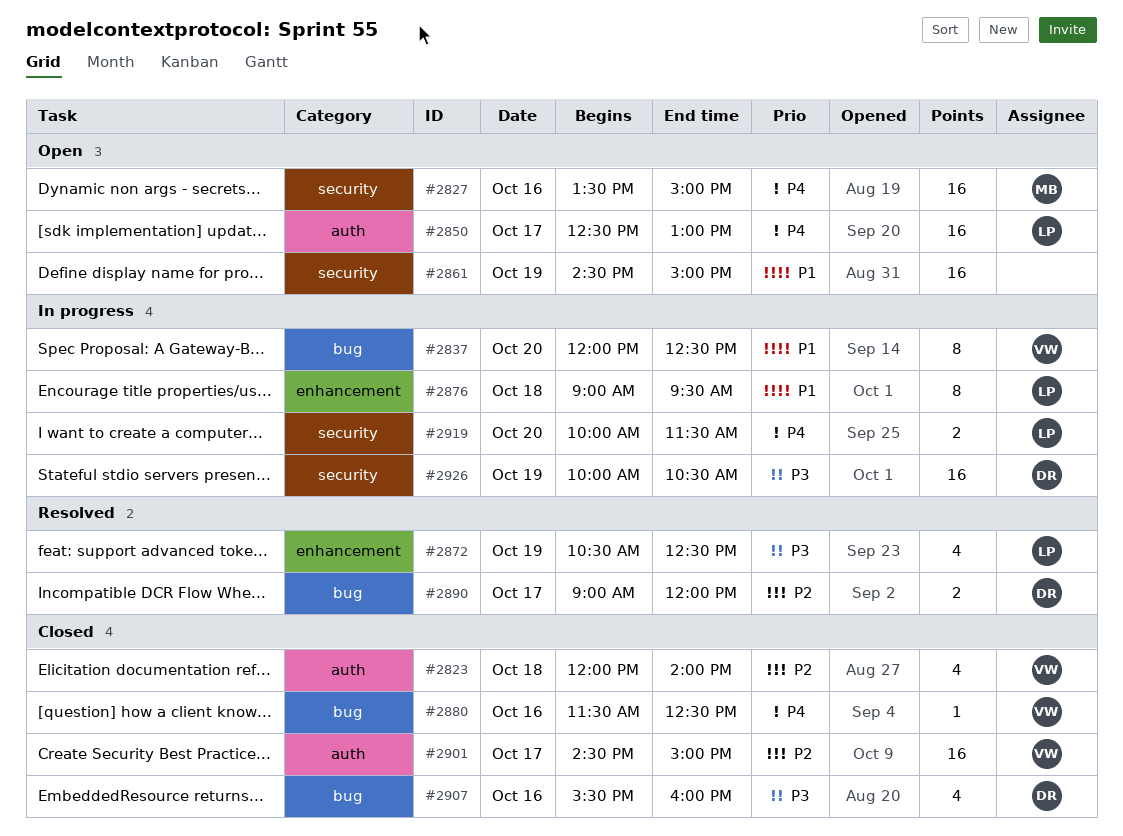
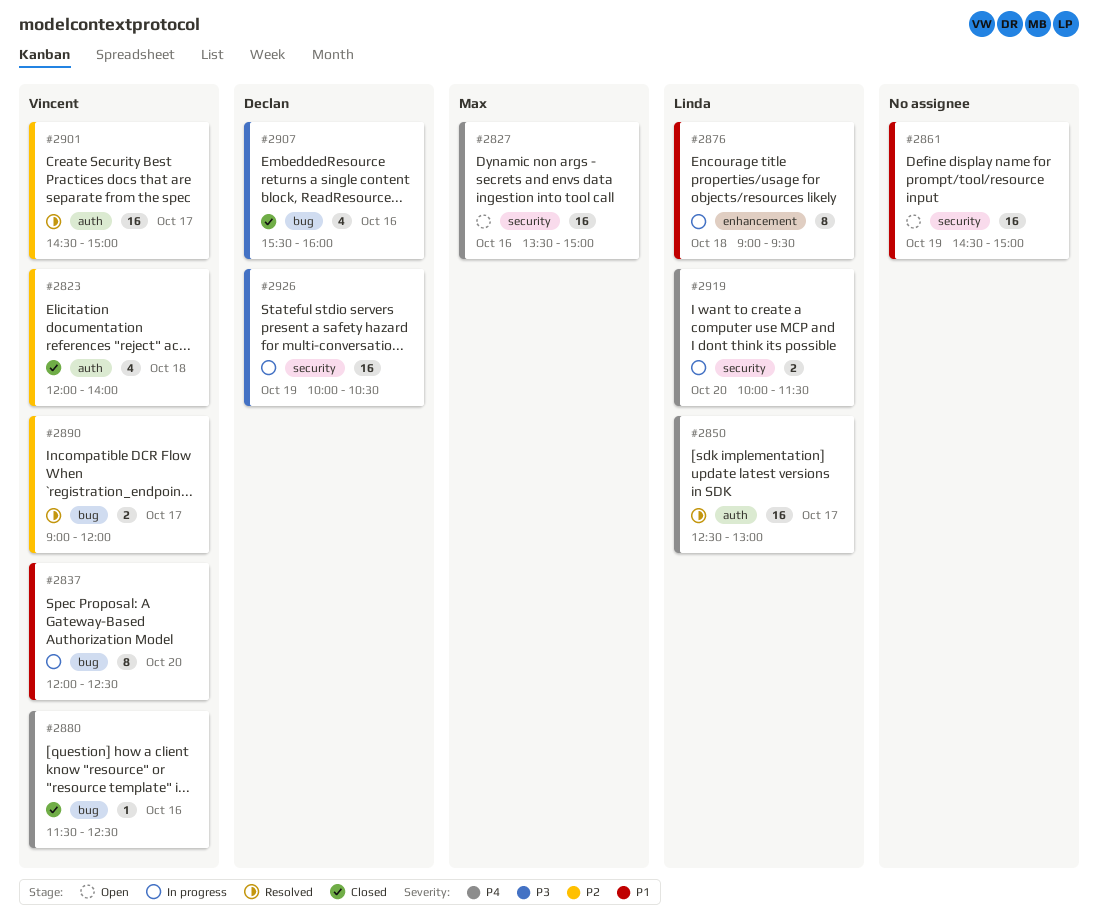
#2850, status: Open -> Resolved
#2872: present -> none
#2890, owner: Declan -> Vincent
#2901, status: Closed -> Resolved

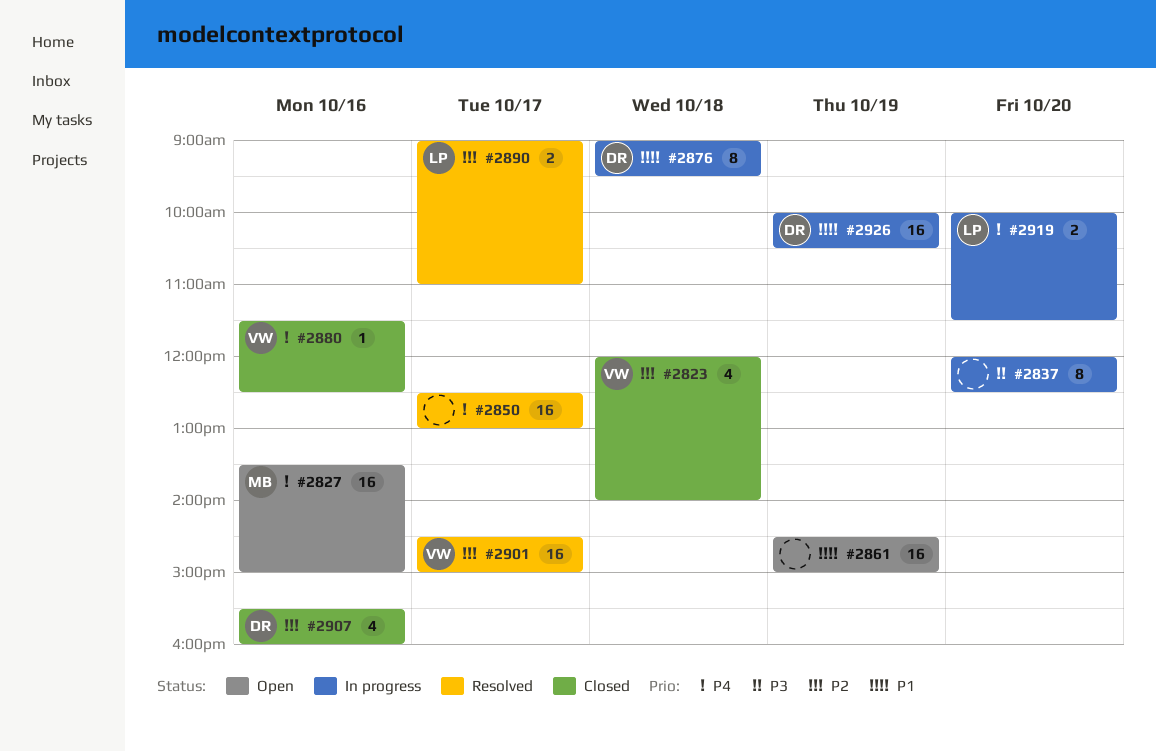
#2837, owner: Vincent -> none
#2837, priority: P1 -> P3
#2850, owner: Linda -> none
#2876, owner: Linda -> Declan
#2890, owner: Vincent -> Linda
#2890, ends: 12:00 -> 11:00
#2907, priority: P3 -> P2
#2926, priority: P3 -> P1

